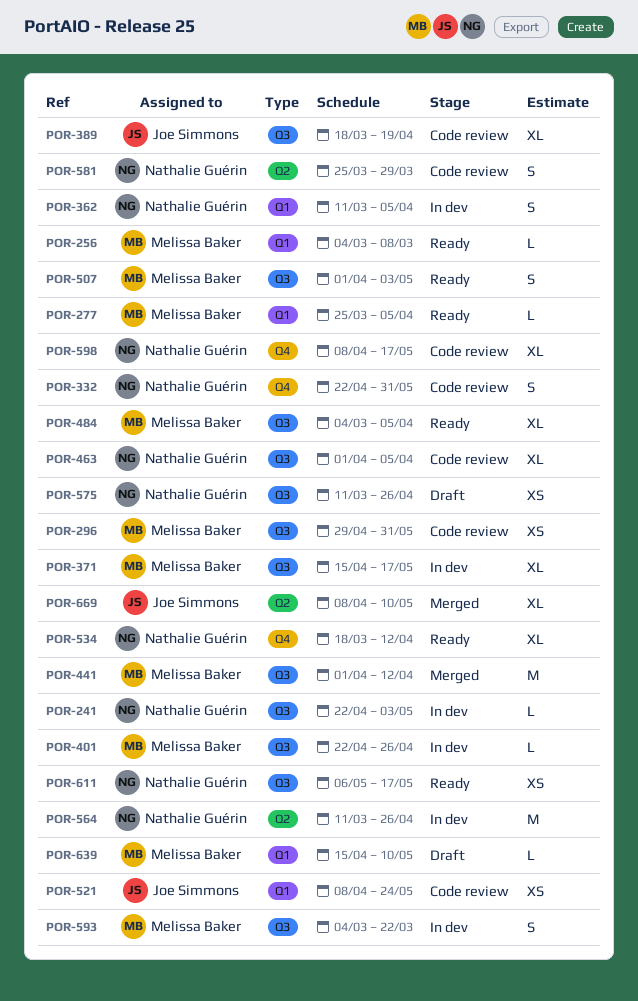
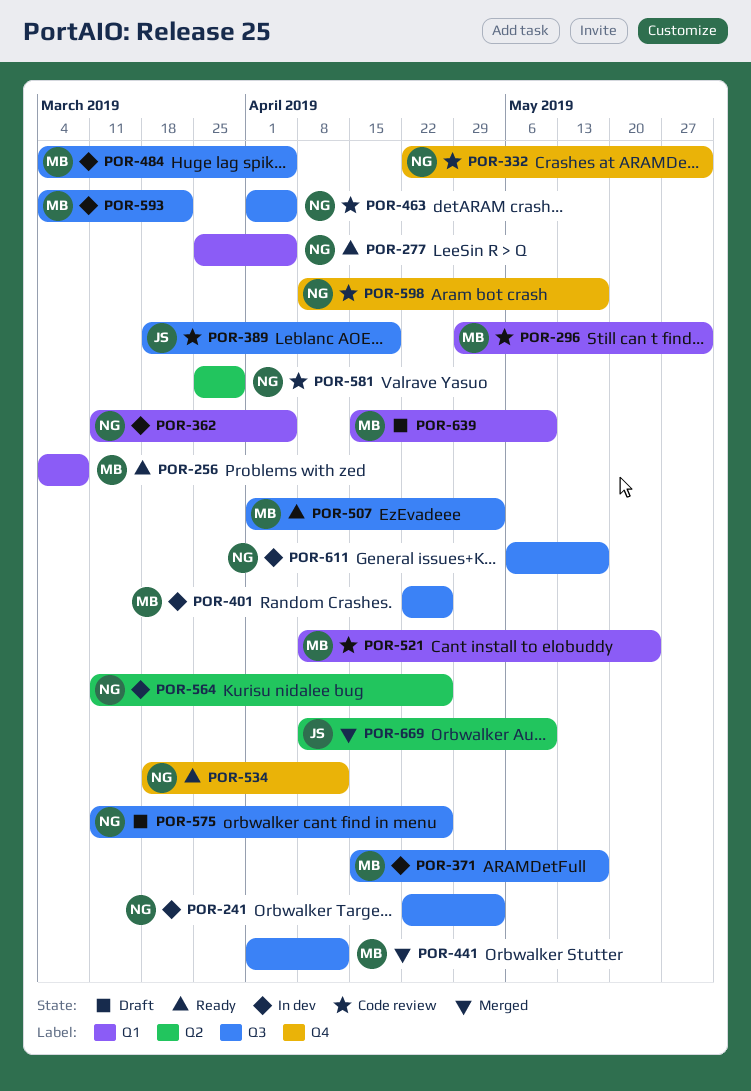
POR-277, owner: Melissa Baker -> Nathalie Guérin
POR-296, label: Q3 -> Q1
POR-484, status: Ready -> In dev
POR-521, owner: Joe Simmons -> Melissa Baker
POR-611, status: Ready -> In dev

